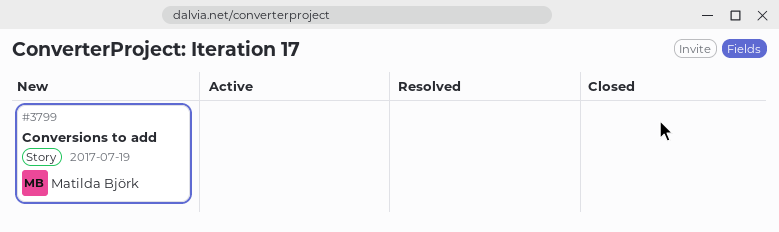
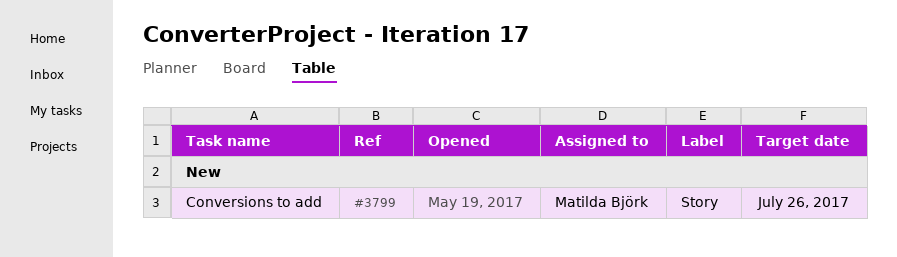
#3799, due: Jul 19 -> Jul 26

